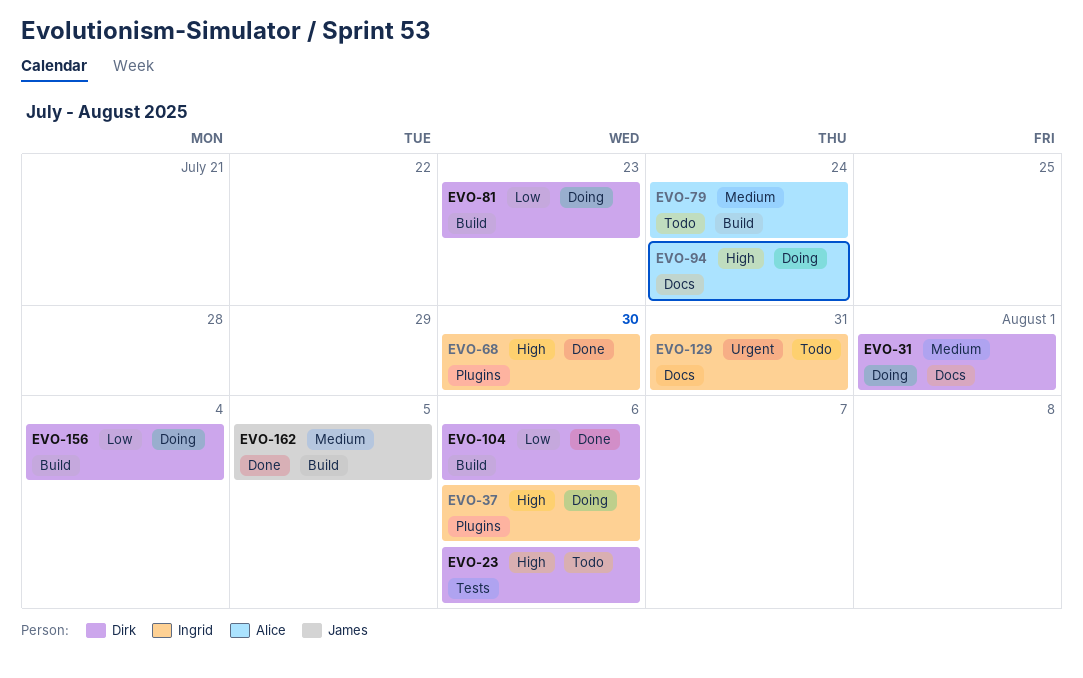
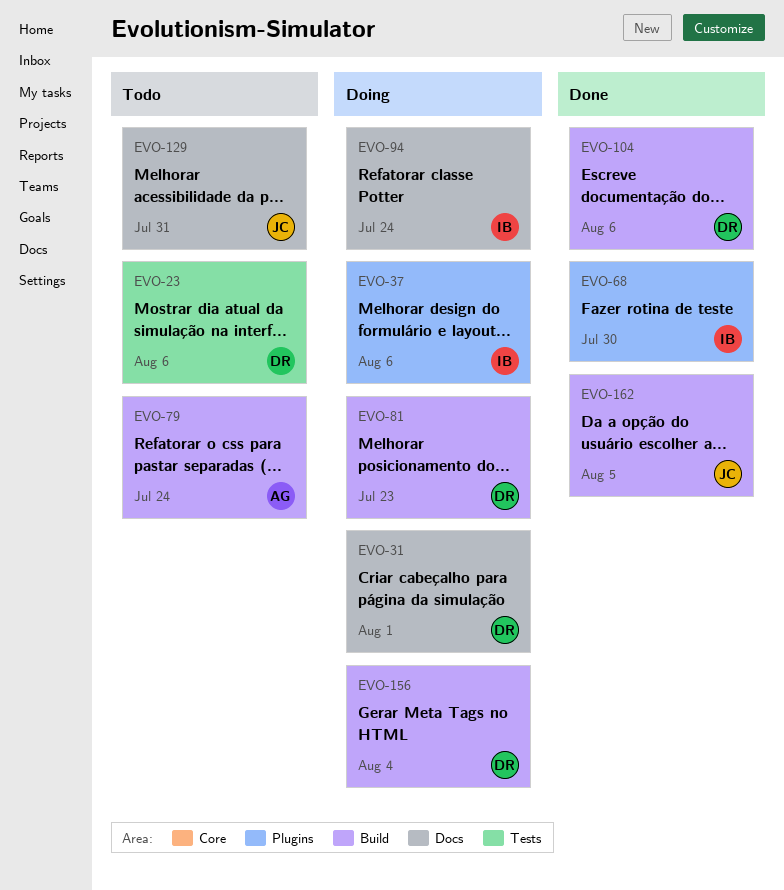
EVO-94, owner: Alice -> Ingrid
EVO-129, owner: Ingrid -> James

